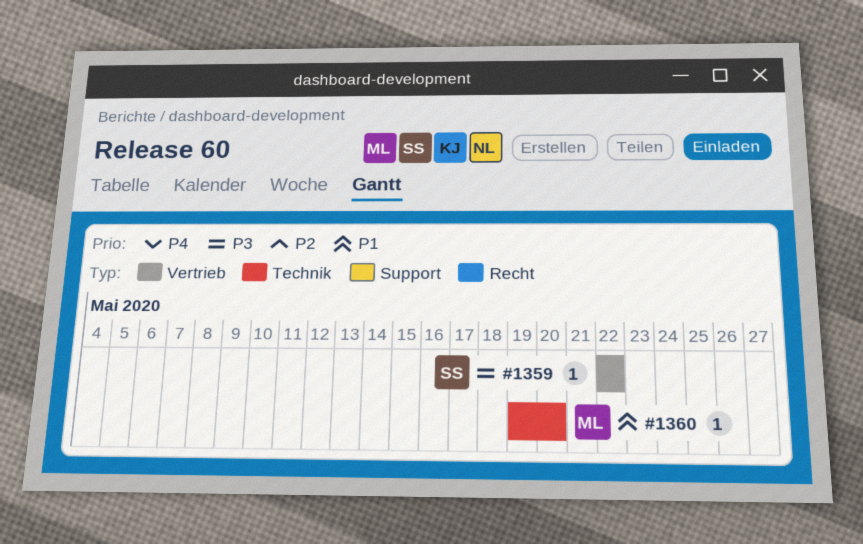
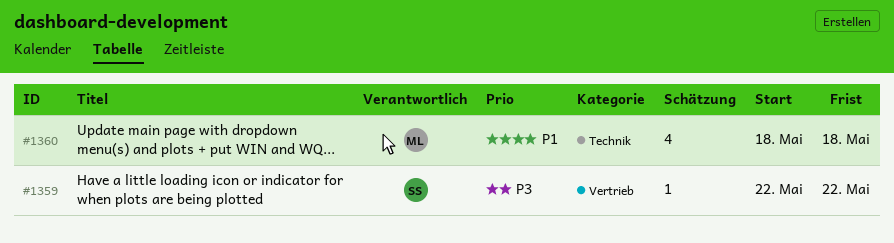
#1360, estimate: 1 -> 4
#1360, start: May 19 -> May 18
#1360, due: May 20 -> May 18

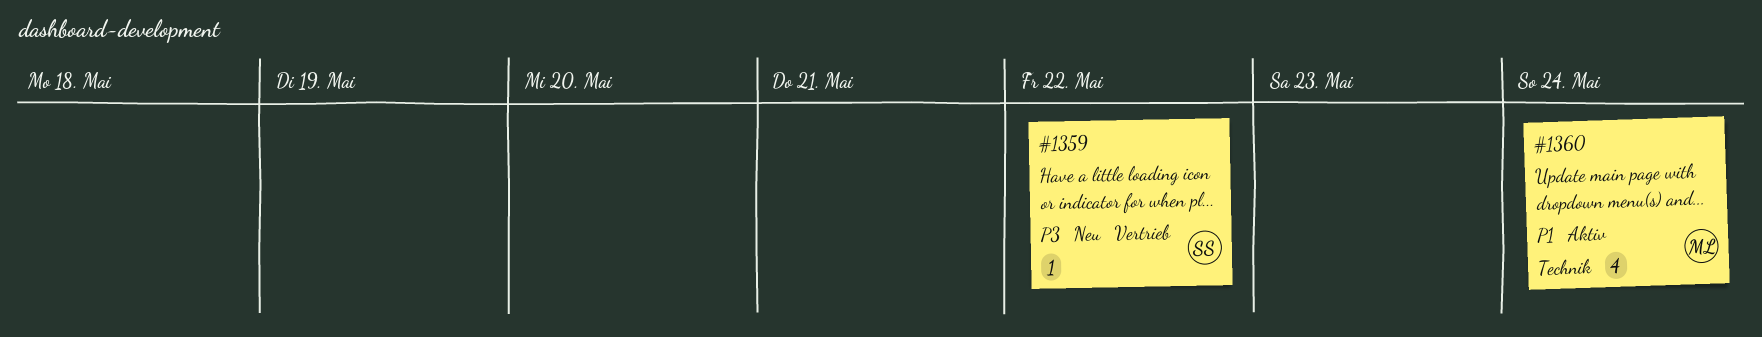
#1360, due: May 18 -> May 24

